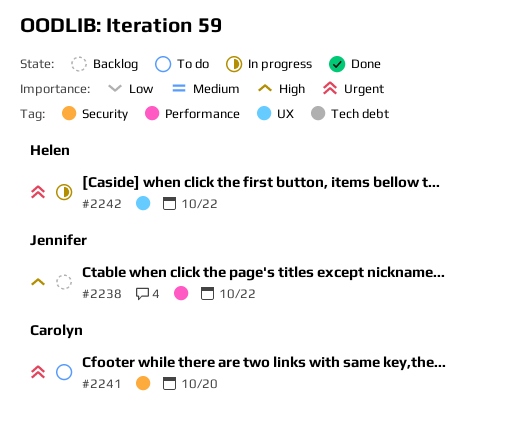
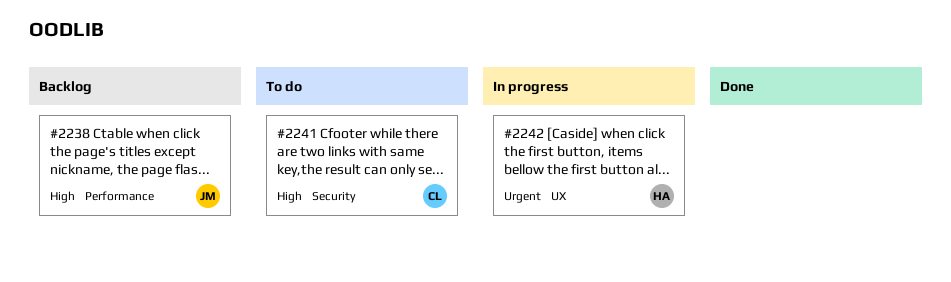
#2241, priority: Urgent -> High

